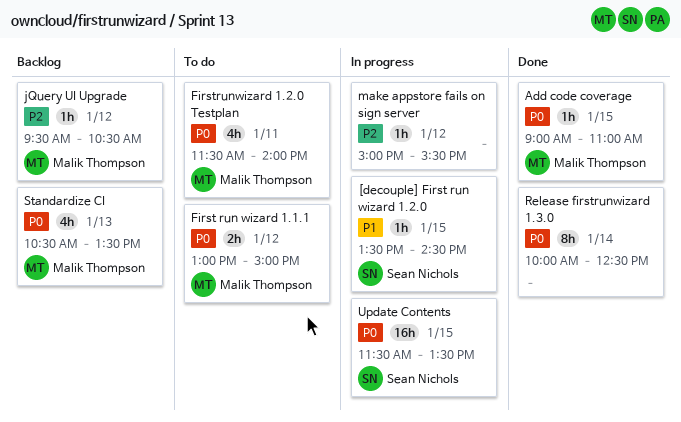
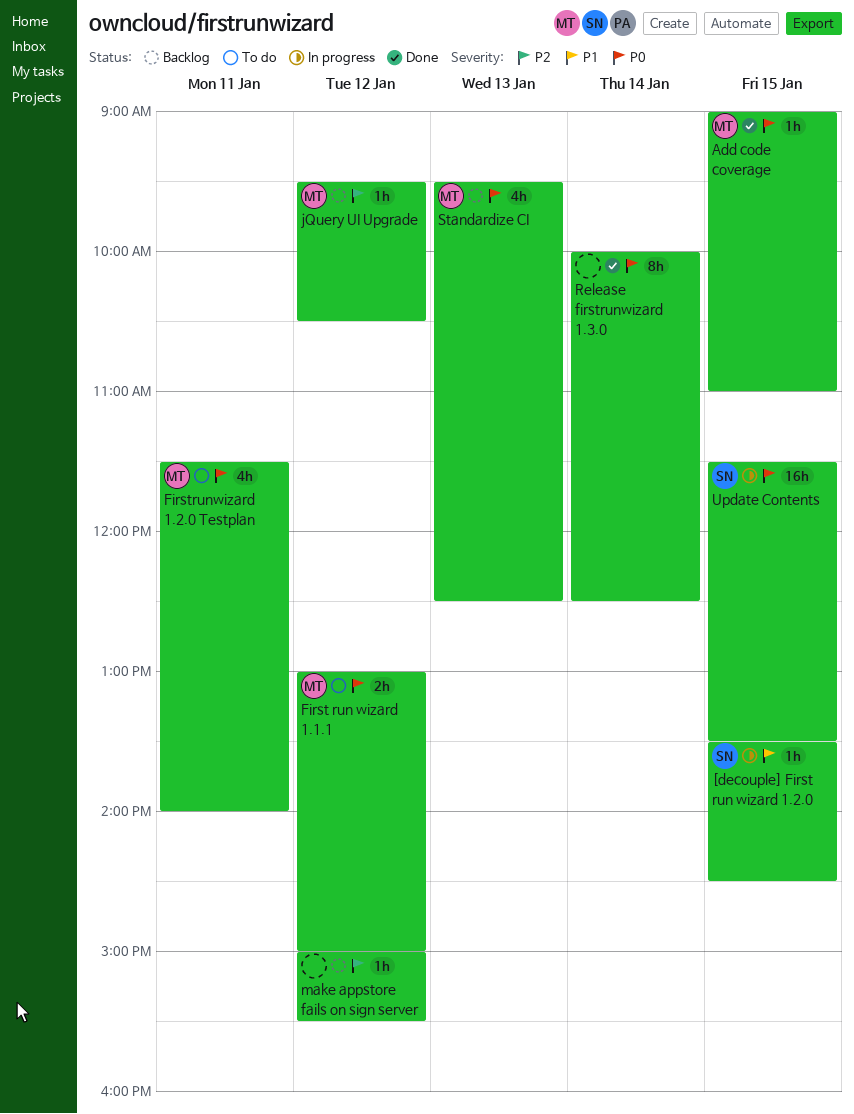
make appstore fails on sign server, status: In progress -> Backlog
Standardize CI, begins: 10:30 -> 09:30
Standardize CI, ends: 13:30 -> 12:30

